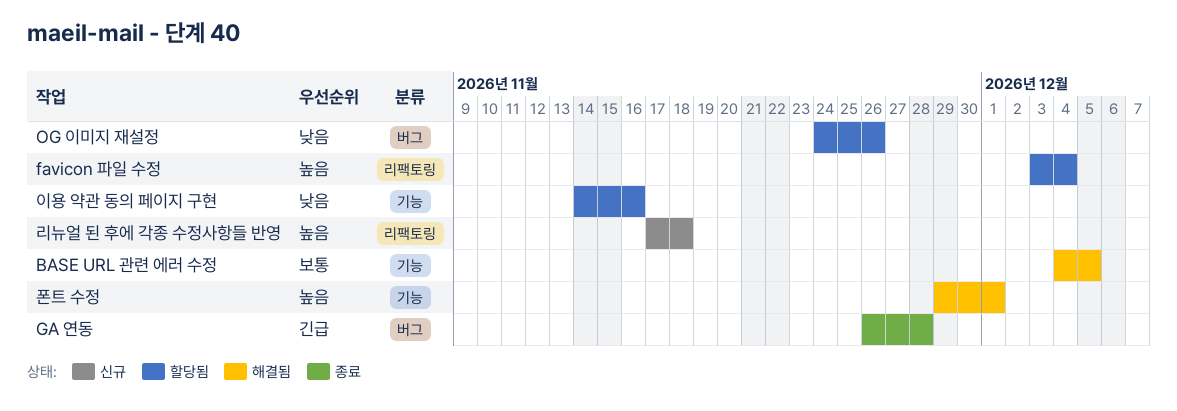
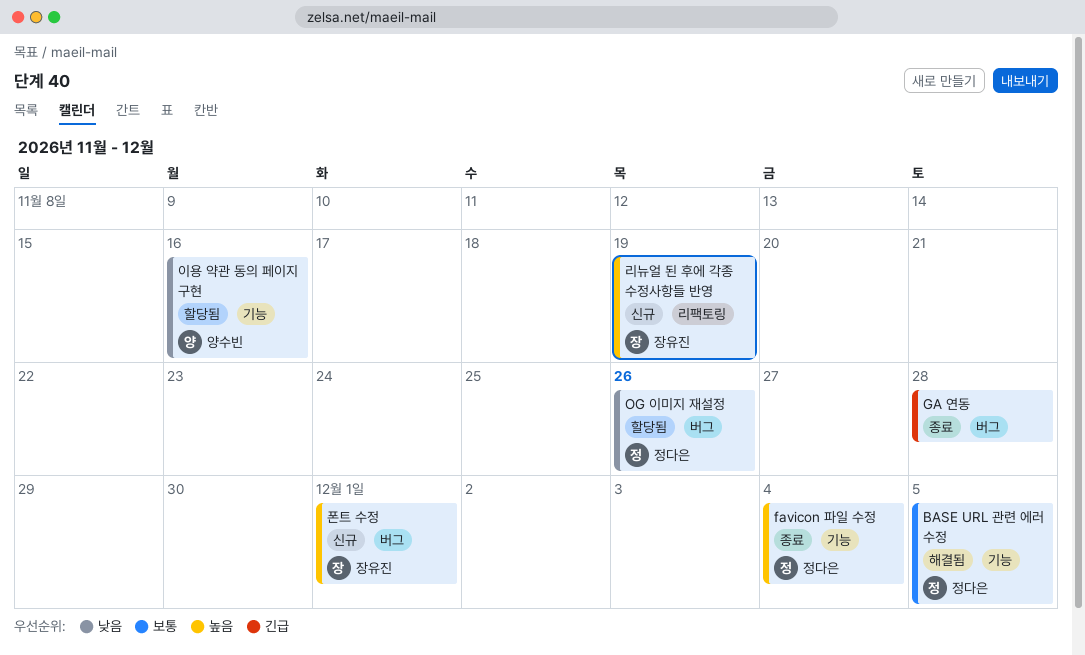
favicon 파일 수정, status: 할당됨 -> 종료
favicon 파일 수정, label: 리팩토링 -> 기능
리뉴얼 된 후에 각종 수정사항들 반영, due: Nov 18 -> Nov 19
폰트 수정, status: 해결됨 -> 신규
폰트 수정, label: 기능 -> 버그

